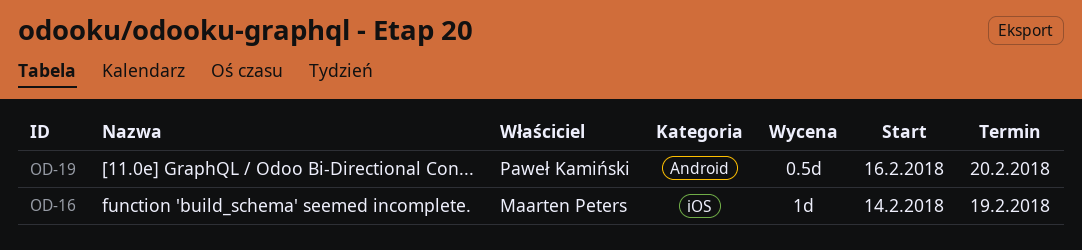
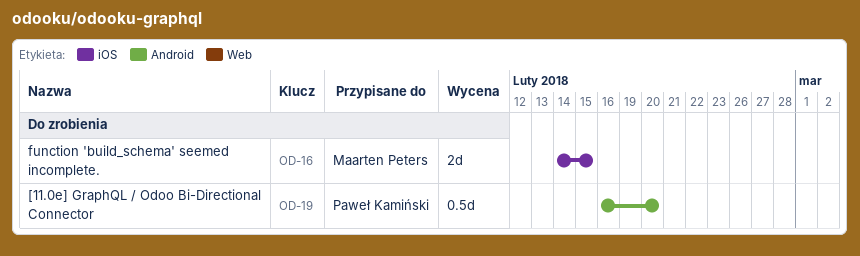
OD-16, estimate: 1d -> 2d
OD-16, due: Feb 19 -> Feb 15

